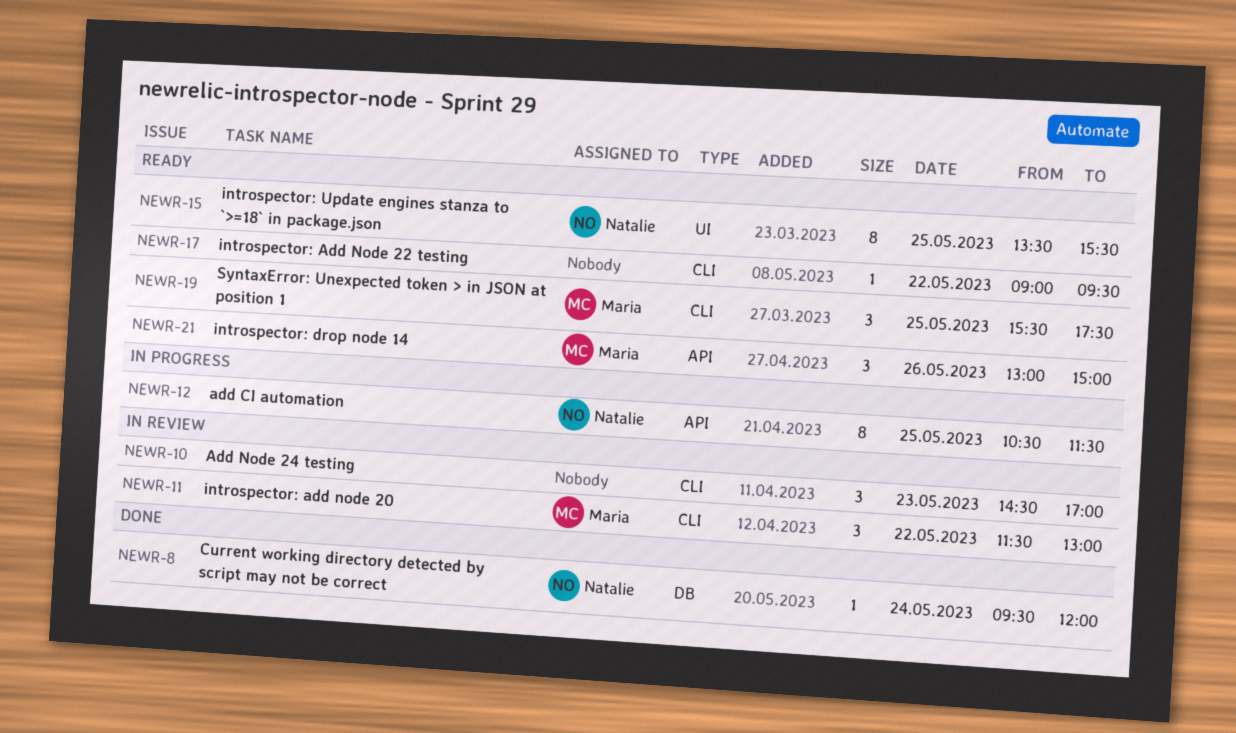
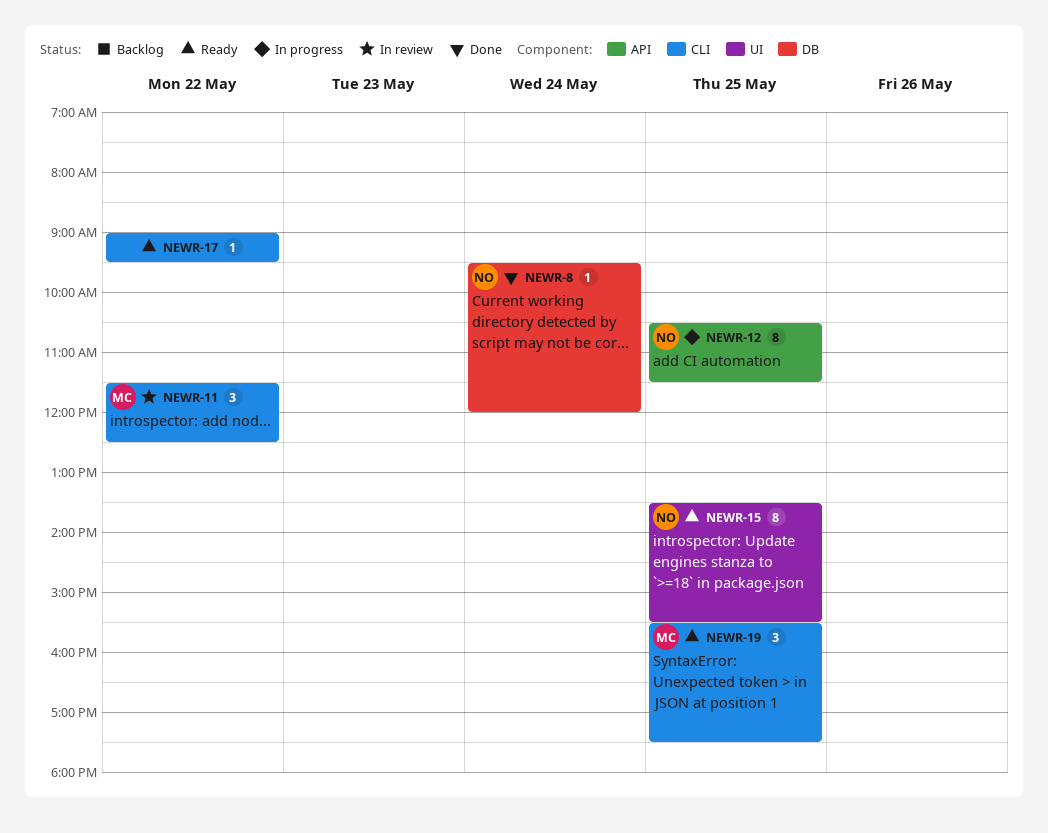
NEWR-10: present -> none
NEWR-11, ends: 13:00 -> 12:30
NEWR-21: present -> none

